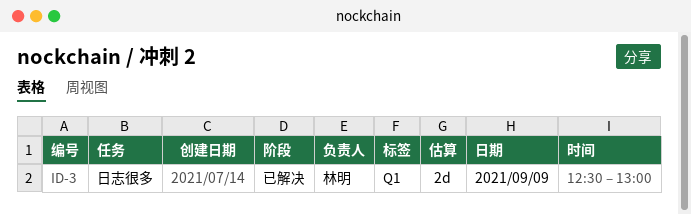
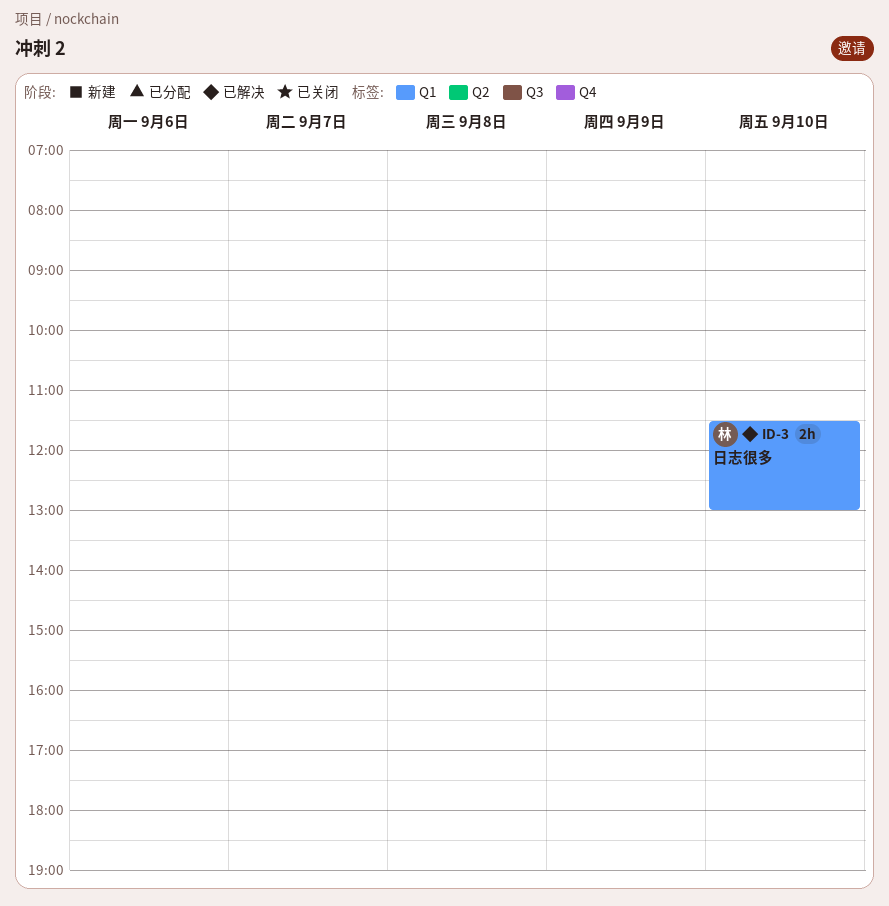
ID-3, estimate: 2d -> 2h
ID-3, day: Sep 9 -> Sep 10
ID-3, begins: 12:30 -> 11:30

